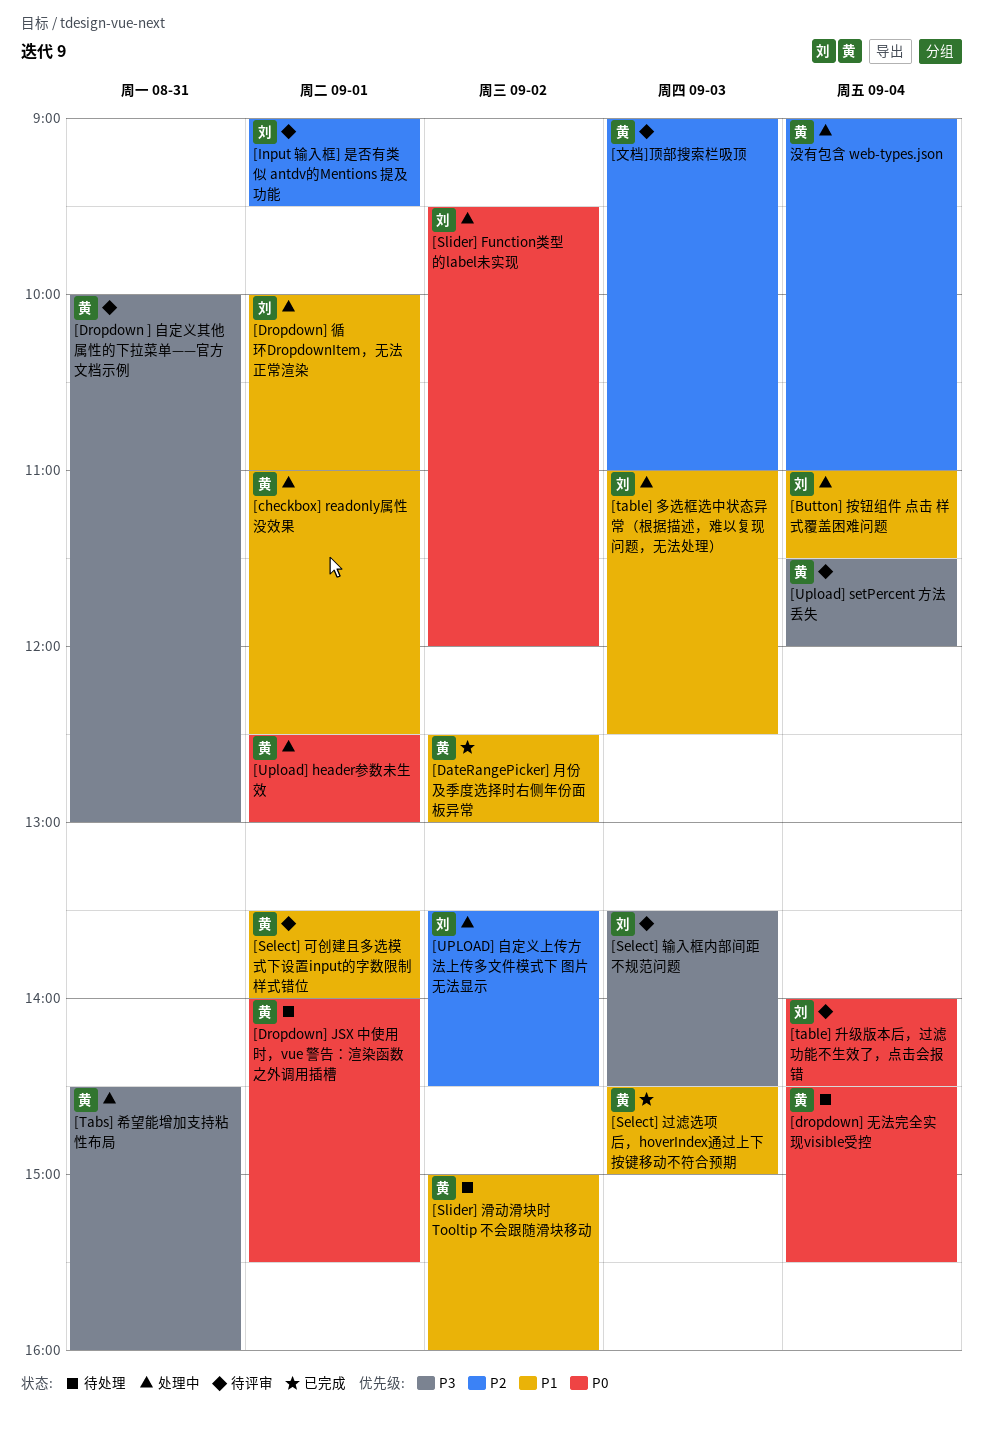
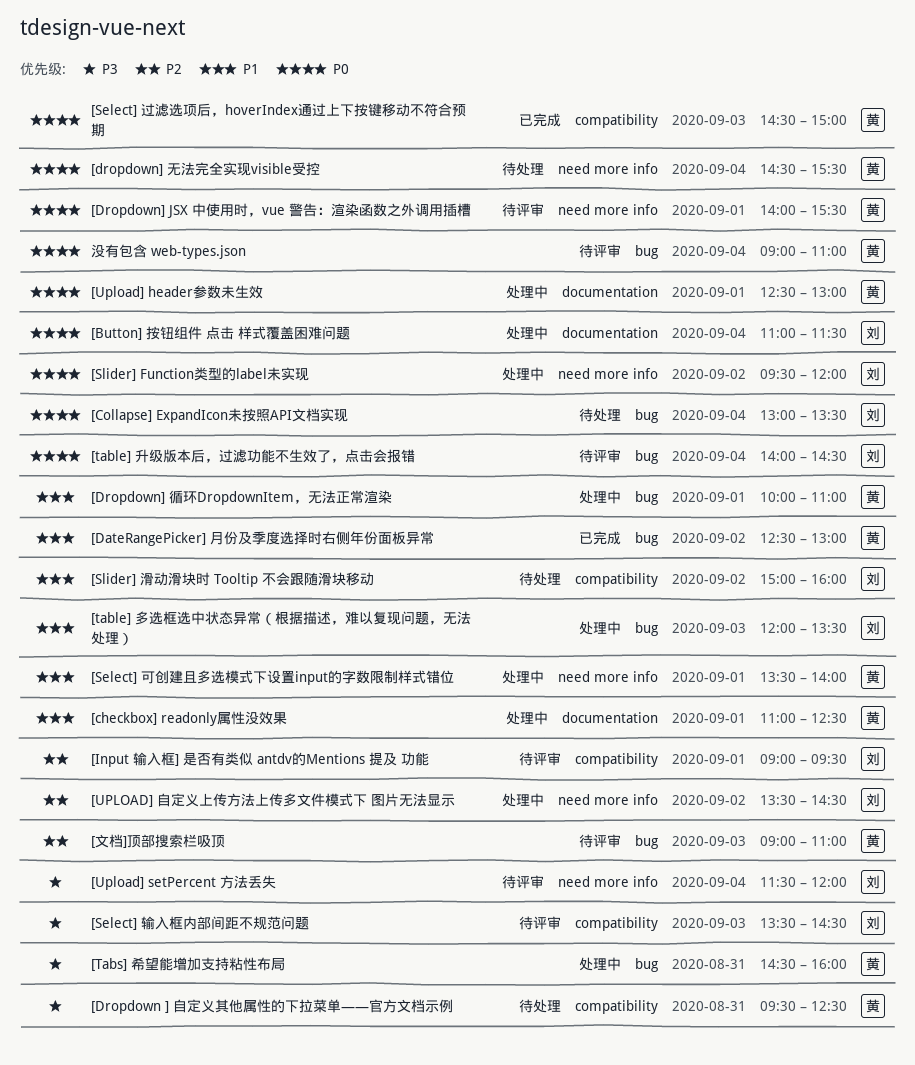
[Button] 按钮组件 点击 样式覆盖困难问题, priority: P1 -> P0
[Collapse] ExpandIcon未按照API文档实现: none -> present
[Dropdown ] 自定义其他属性的下拉菜单——官方文档示例, status: 待评审 -> 待处理
[Dropdown ] 自定义其他属性的下拉菜单——官方文档示例, begins: 10:00 -> 09:30
[Dropdown ] 自定义其他属性的下拉菜单——官方文档示例, ends: 13:00 -> 12:30
[Dropdown] JSX 中使用时，vue 警告：渲染函数之外调用插槽, status: 待处理 -> 待评审
[Dropdown] 循环DropdownItem，无法正常渲染, owner: 刘 -> 黄
[Select] 可创建且多选模式下设置input的字数限制样式错位, status: 待评审 -> 处理中
[Select] 过滤选项后，hoverIndex通过上下按键移动不符合预期, priority: P1 -> P0
[Slider] 滑动滑块时 Tooltip 不会跟随滑块移动, owner: 黄 -> 刘
[table] 多选框选中状态异常（根据描述，难以复现问题，无法处理）, begins: 11:00 -> 12:00
[table] 多选框选中状态异常（根据描述，难以复现问题，无法处理）, ends: 12:30 -> 13:30
[Upload] setPercent 方法丢失, owner: 黄 -> 刘
没有包含 web-types.json, status: 处理中 -> 待评审
没有包含 web-types.json, priority: P2 -> P0

